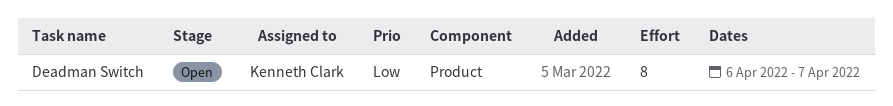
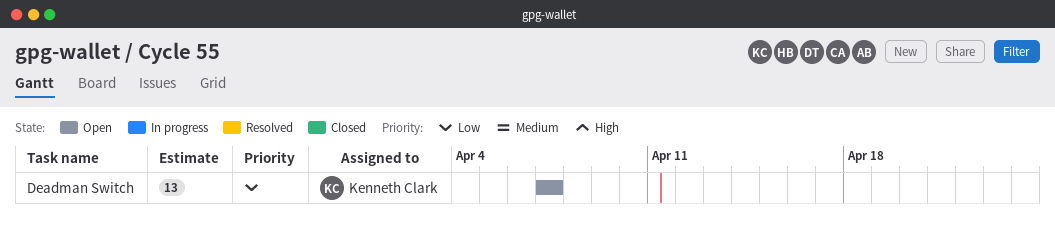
Deadman Switch, estimate: 8 -> 13
Deadman Switch, start: Apr 6 -> Apr 7

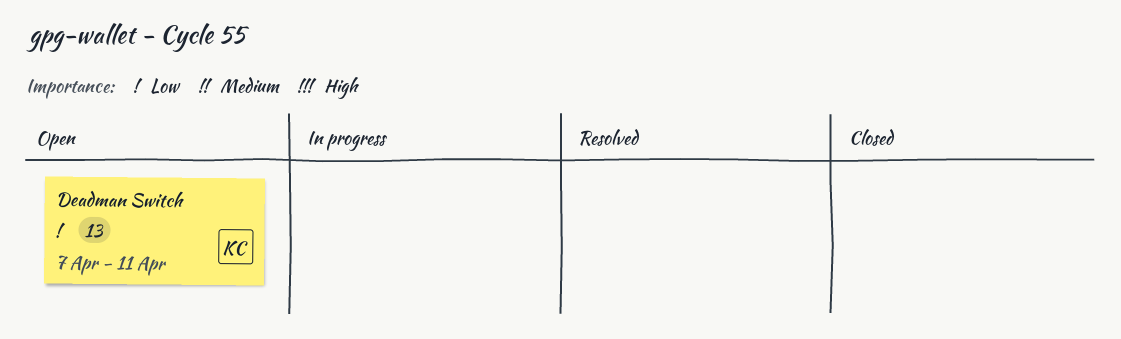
Deadman Switch, due: Apr 7 -> Apr 11

